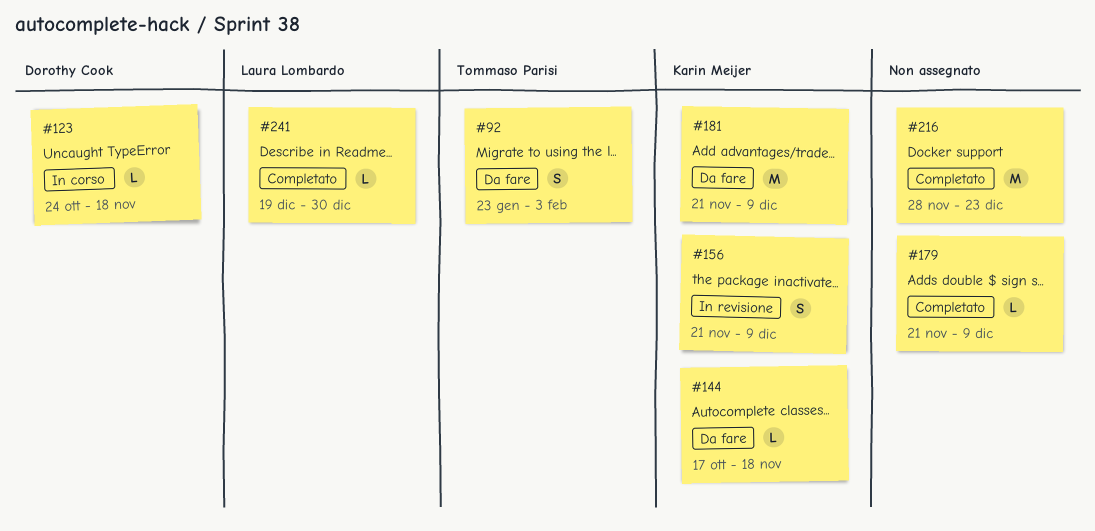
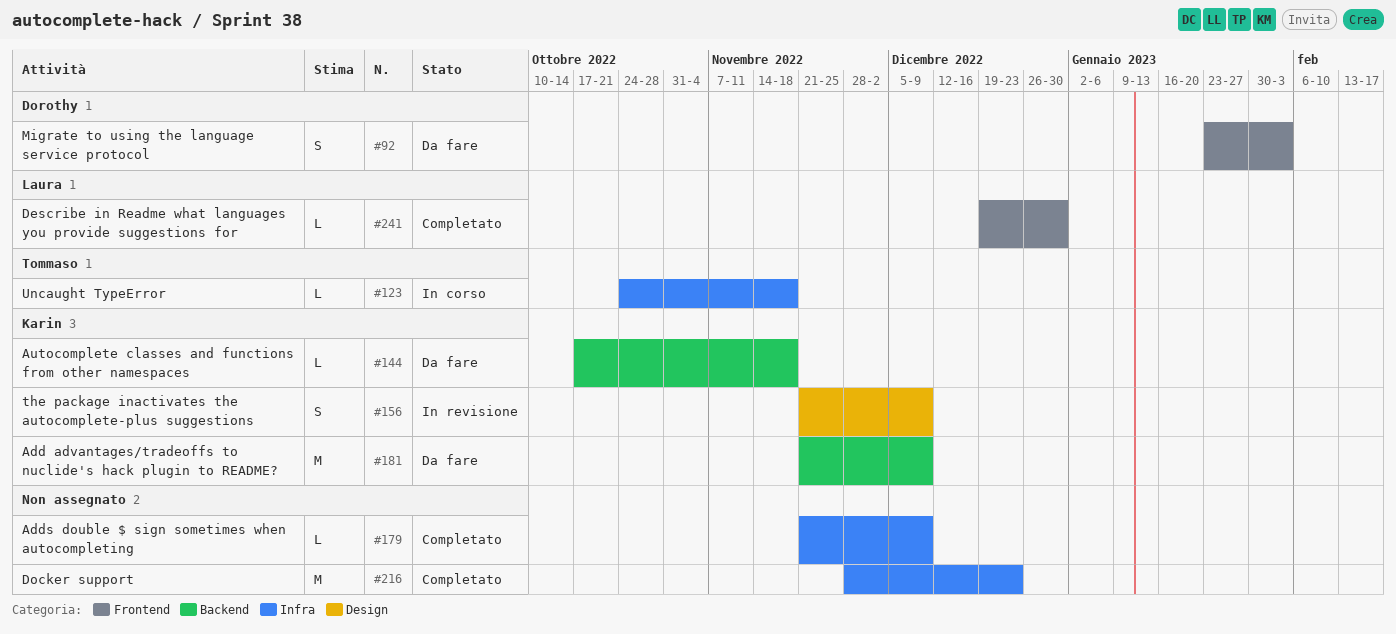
#92, owner: Tommaso Parisi -> Dorothy Cook
#123, owner: Dorothy Cook -> Tommaso Parisi

